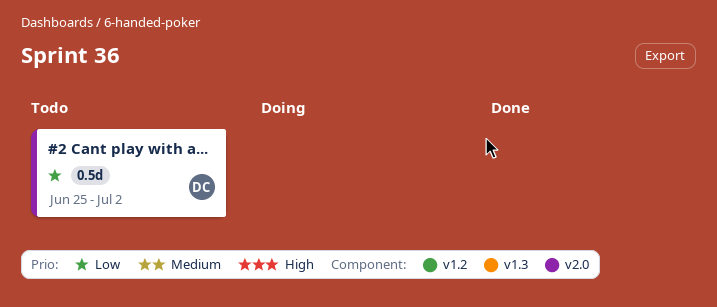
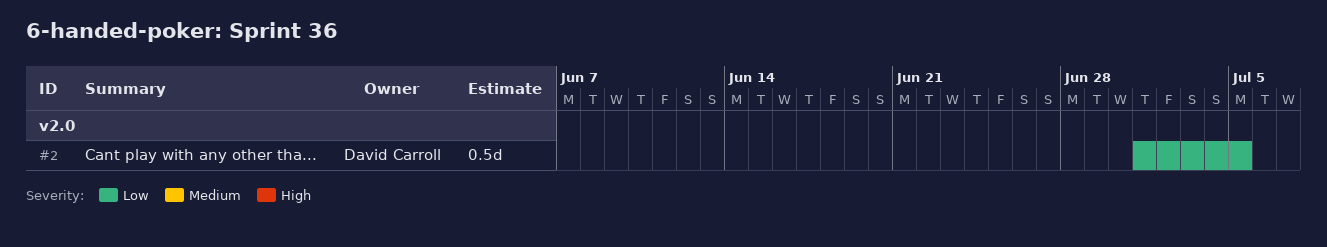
#2, start: Jun 25 -> Jul 1
#2, due: Jul 2 -> Jul 5

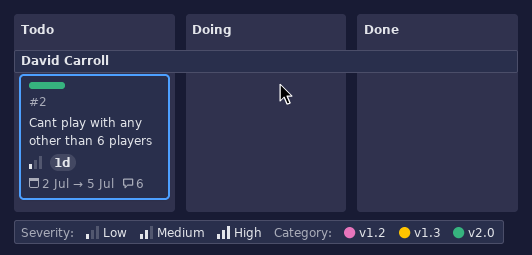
#2, estimate: 0.5d -> 1d
#2, start: Jul 1 -> Jul 2

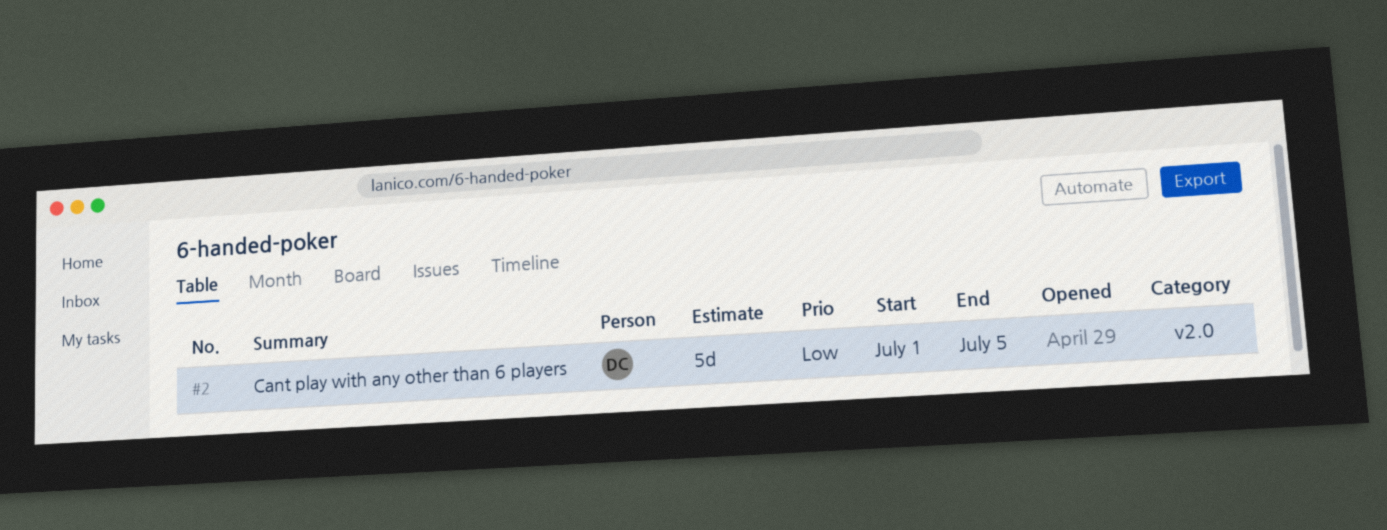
#2, estimate: 1d -> 5d
#2, start: Jul 2 -> Jul 1

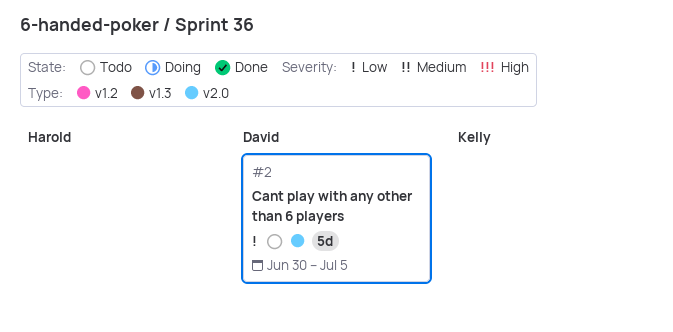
#2, start: Jul 1 -> Jun 30

